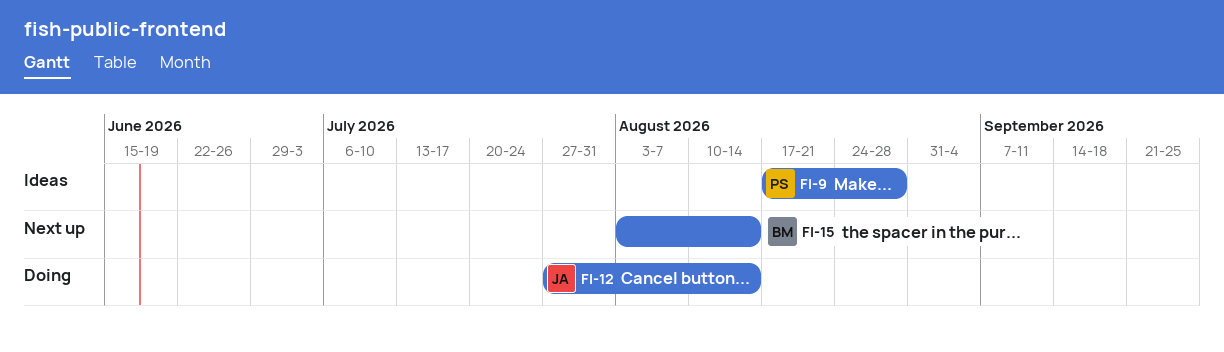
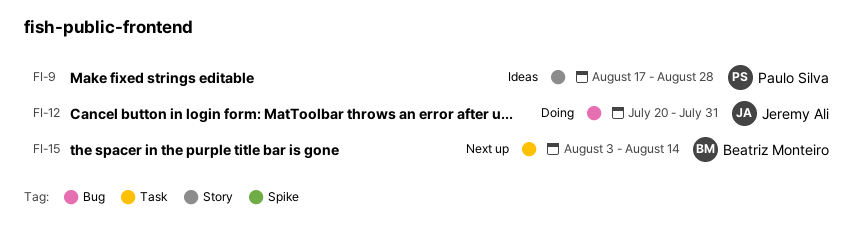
FI-12, start: Jul 27 -> Jul 20
FI-12, due: Aug 14 -> Jul 31

